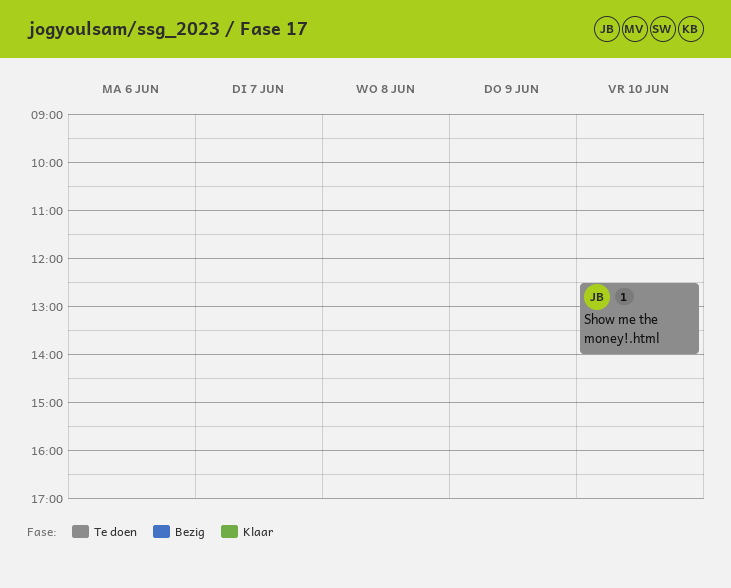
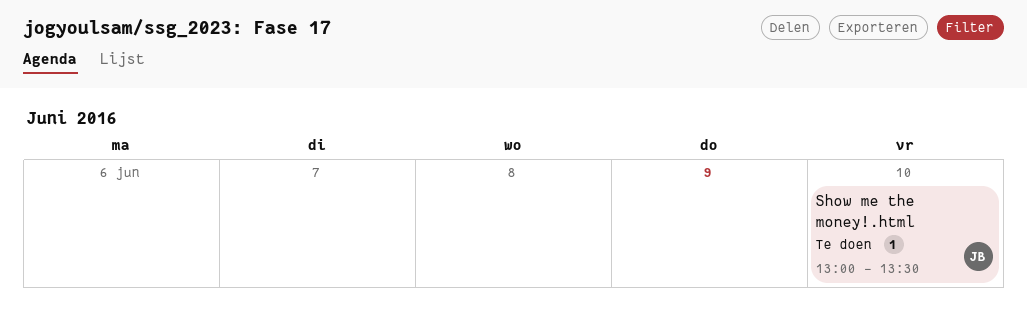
Show me the money!.html, begins: 12:30 -> 13:00
Show me the money!.html, ends: 14:00 -> 13:30

